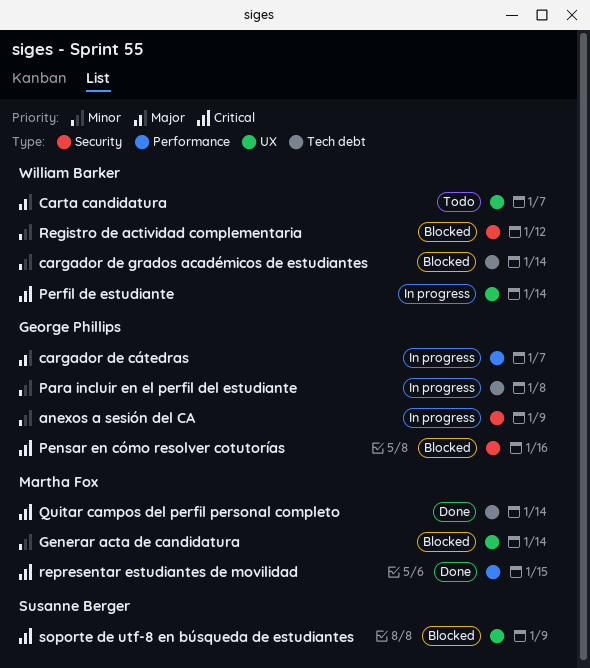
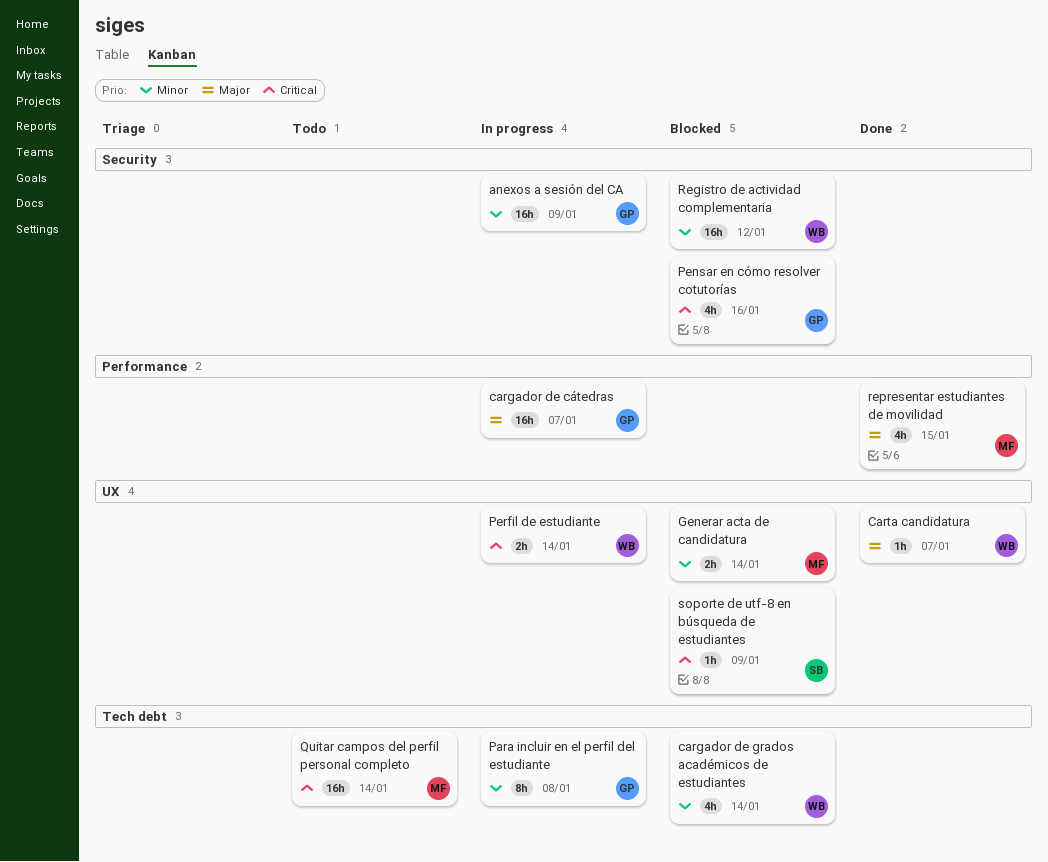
Carta candidatura, status: Todo -> Done
Quitar campos del perfil personal completo, status: Done -> Todo
representar estudiantes de movilidad, priority: Critical -> Major

